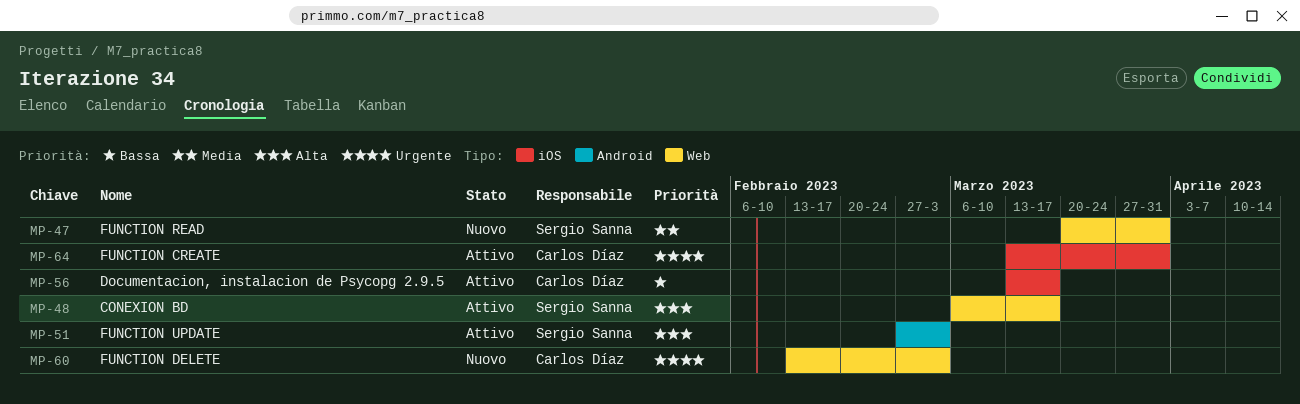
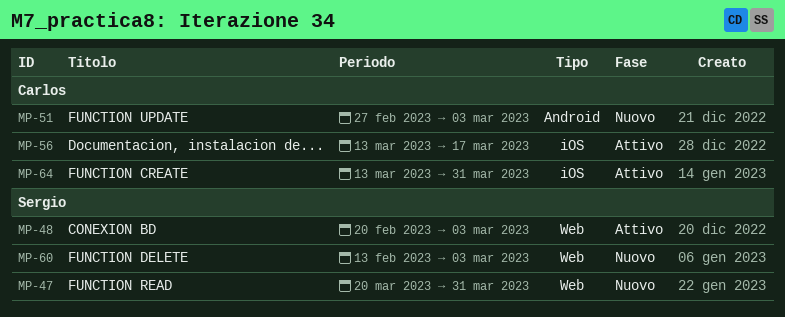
MP-48, start: Mar 6 -> Feb 20
MP-48, due: Mar 17 -> Mar 3
MP-51, status: Attivo -> Nuovo
MP-51, owner: Sergio Sanna -> Carlos Díaz
MP-60, owner: Carlos Díaz -> Sergio Sanna

